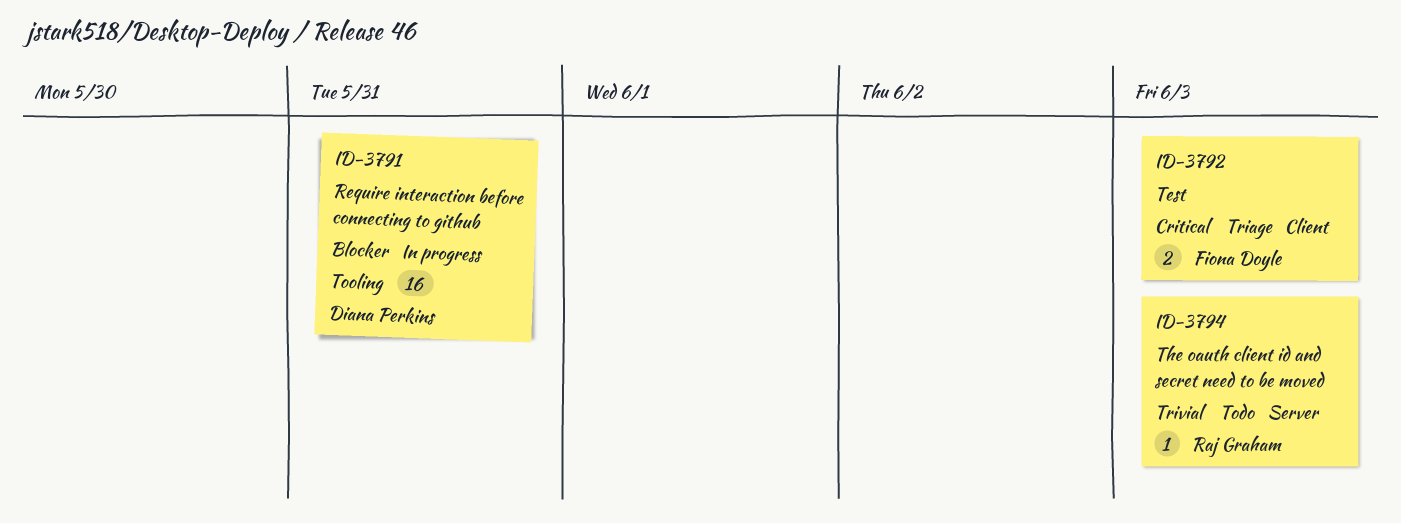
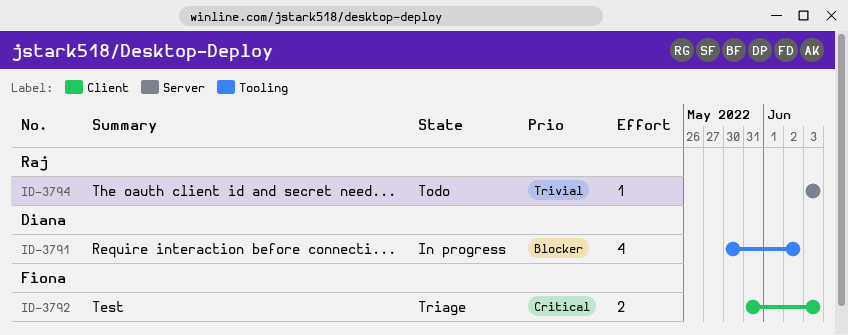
ID-3791, estimate: 16 -> 4
ID-3791, due: May 31 -> Jun 2

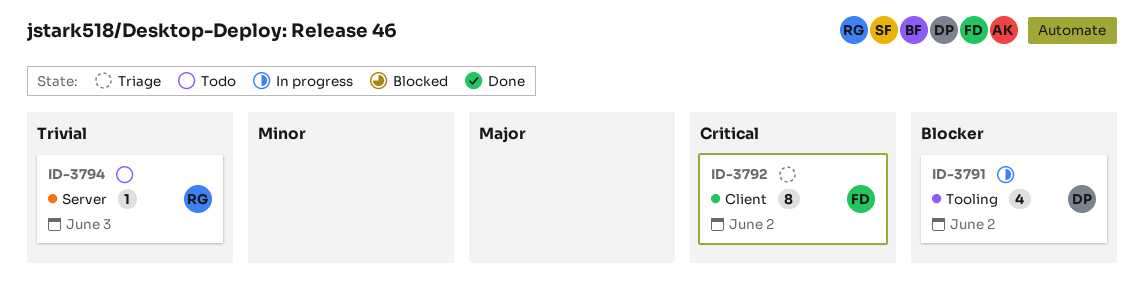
ID-3792, estimate: 2 -> 8
ID-3792, due: Jun 3 -> Jun 2

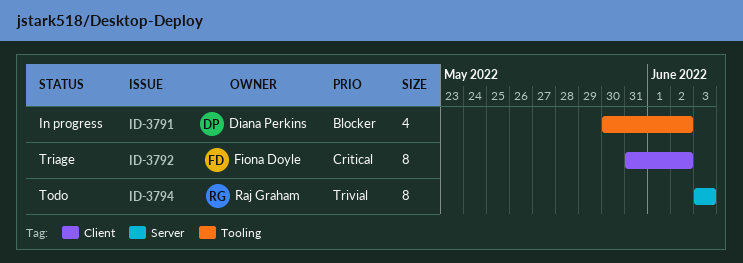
ID-3794, estimate: 1 -> 8

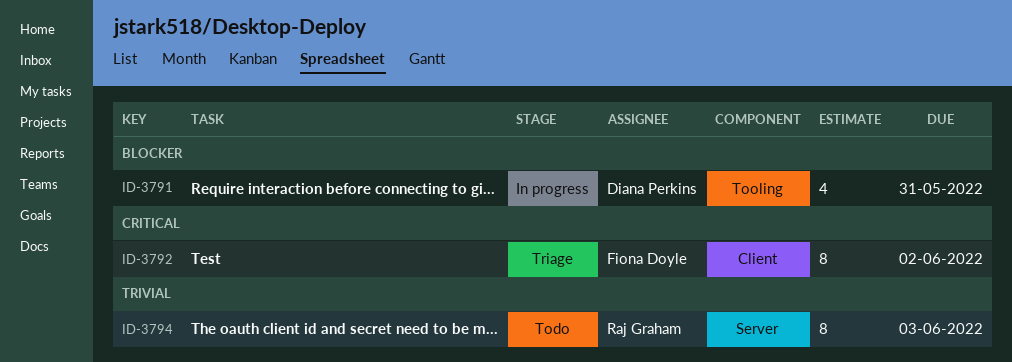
ID-3791, due: Jun 2 -> May 31

